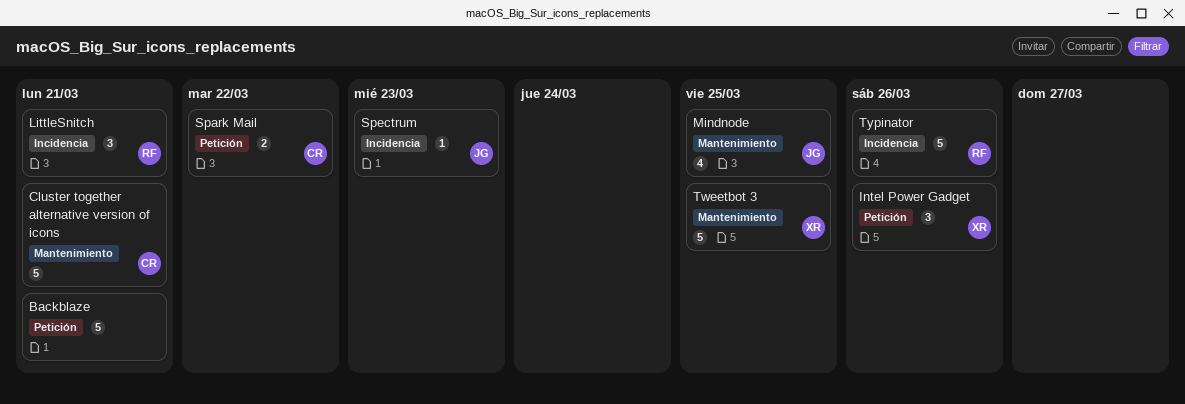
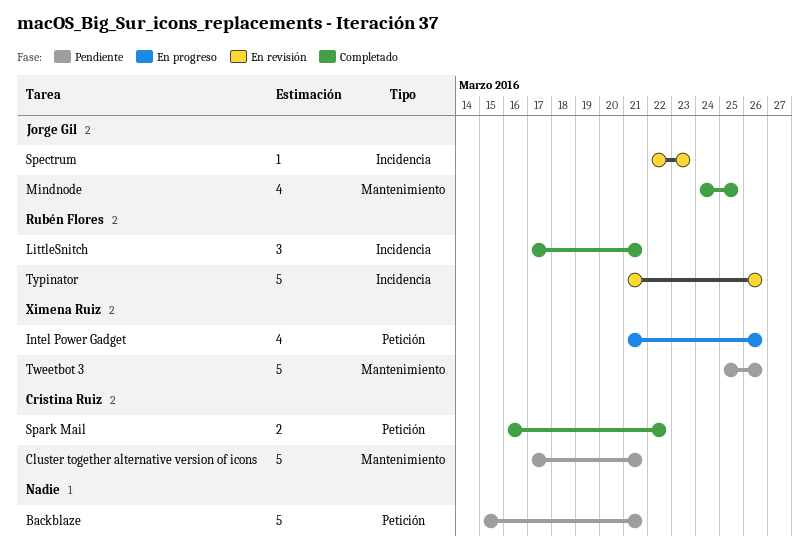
Intel Power Gadget, estimate: 3 -> 4
Tweetbot 3, due: Mar 25 -> Mar 26

